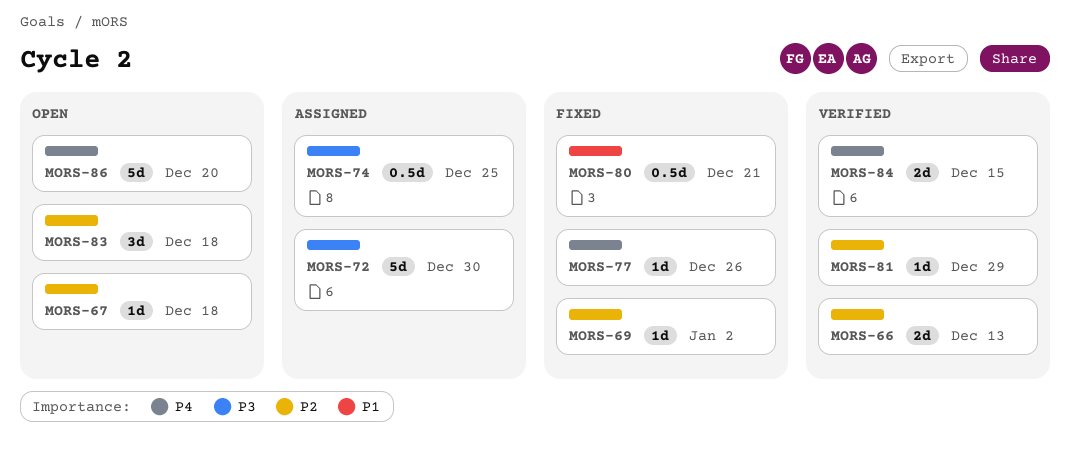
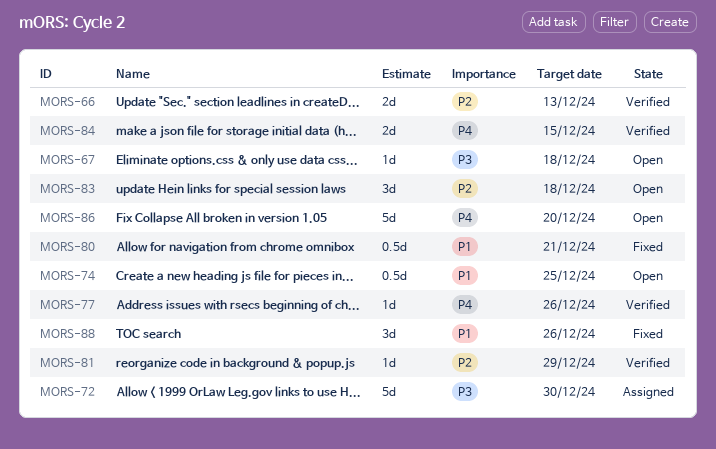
MORS-67, priority: P2 -> P3
MORS-69: present -> none
MORS-74, status: Assigned -> Open
MORS-74, priority: P3 -> P1
MORS-77, status: Fixed -> Verified
MORS-88: none -> present

